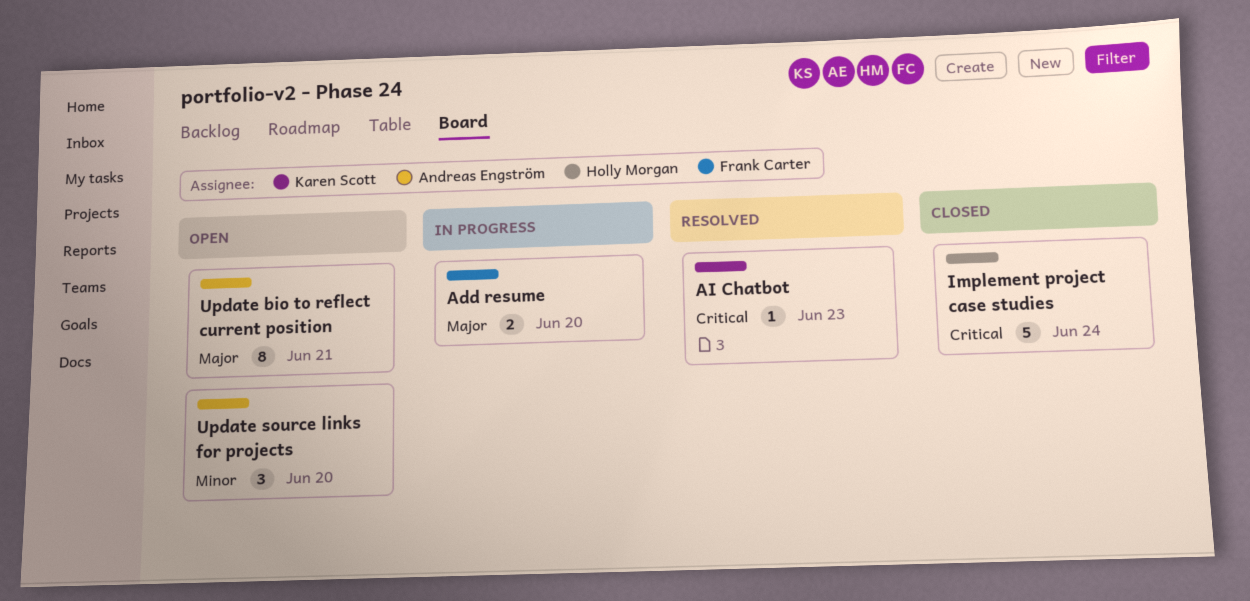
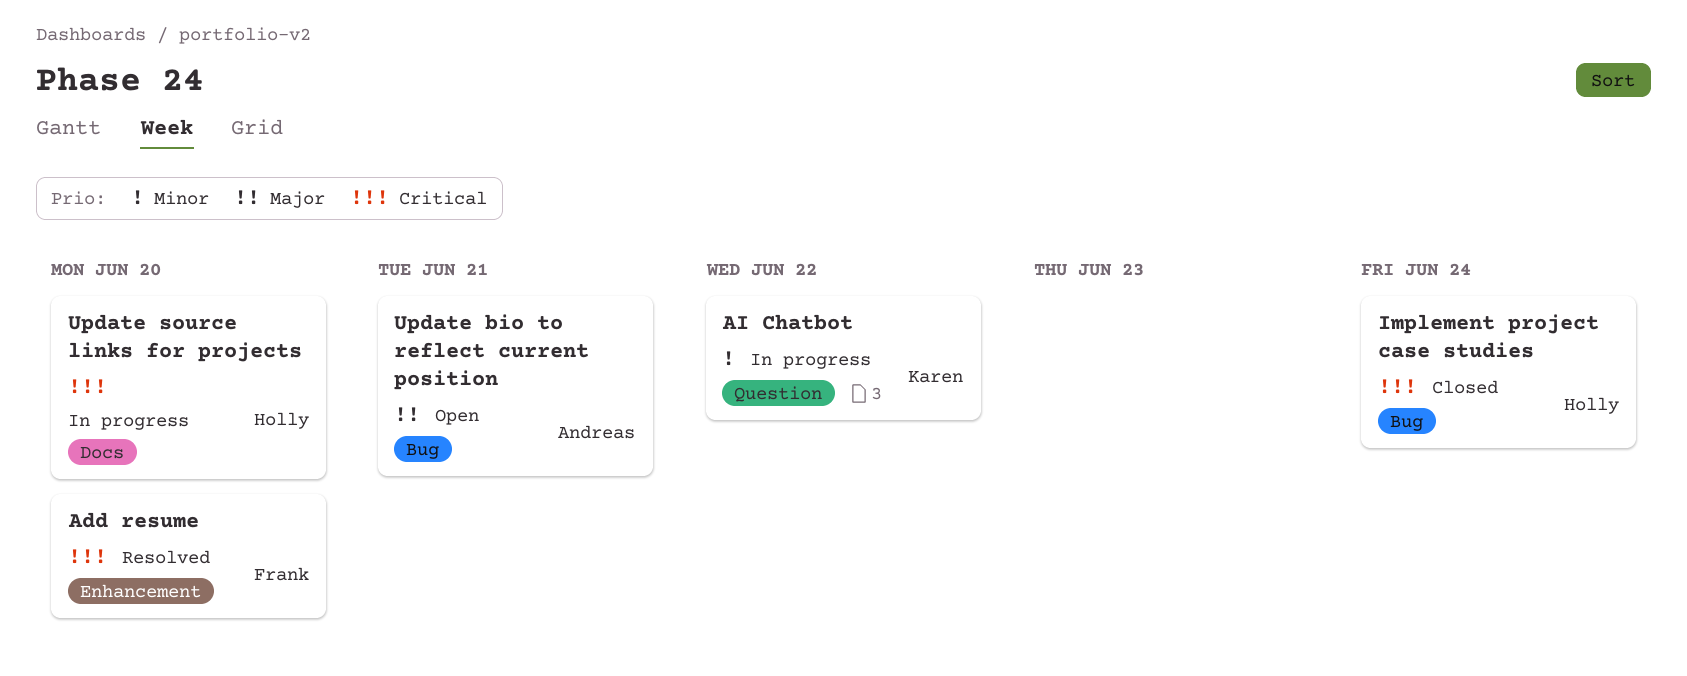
Add resume, status: In progress -> Resolved
Add resume, priority: Major -> Critical
AI Chatbot, status: Resolved -> In progress
AI Chatbot, priority: Critical -> Minor
AI Chatbot, due: Jun 23 -> Jun 22
Update source links for projects, status: Open -> In progress
Update source links for projects, owner: Andreas Engström -> Holly Morgan
Update source links for projects, priority: Minor -> Critical

